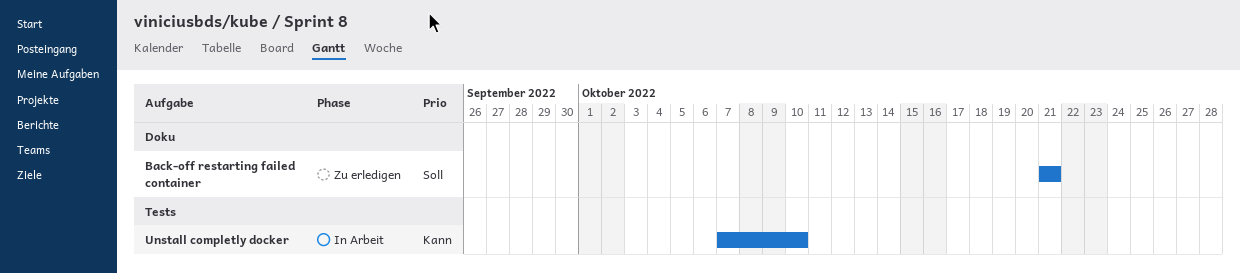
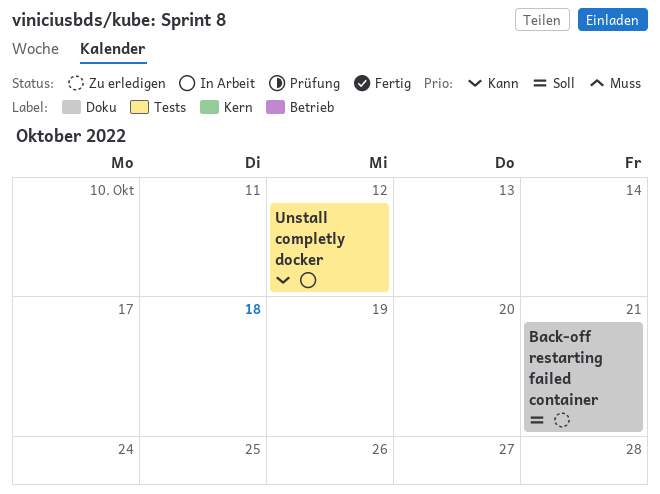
Unstall completly docker, due: Oct 10 -> Oct 12

